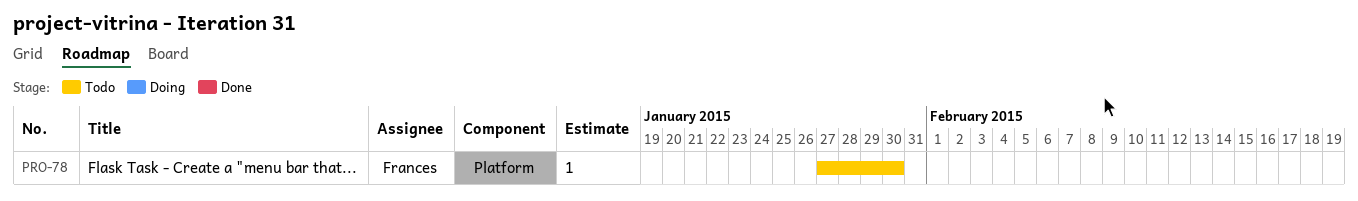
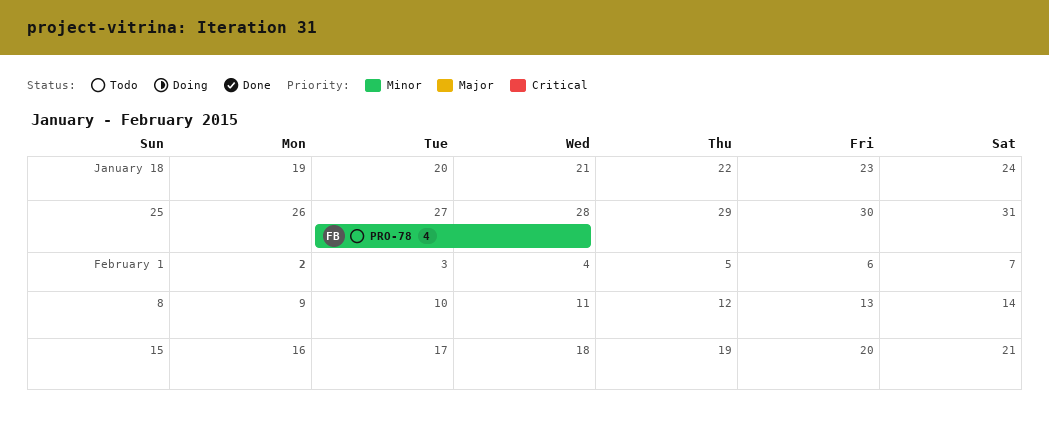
PRO-78, estimate: 1 -> 4
PRO-78, due: Jan 30 -> Jan 28

